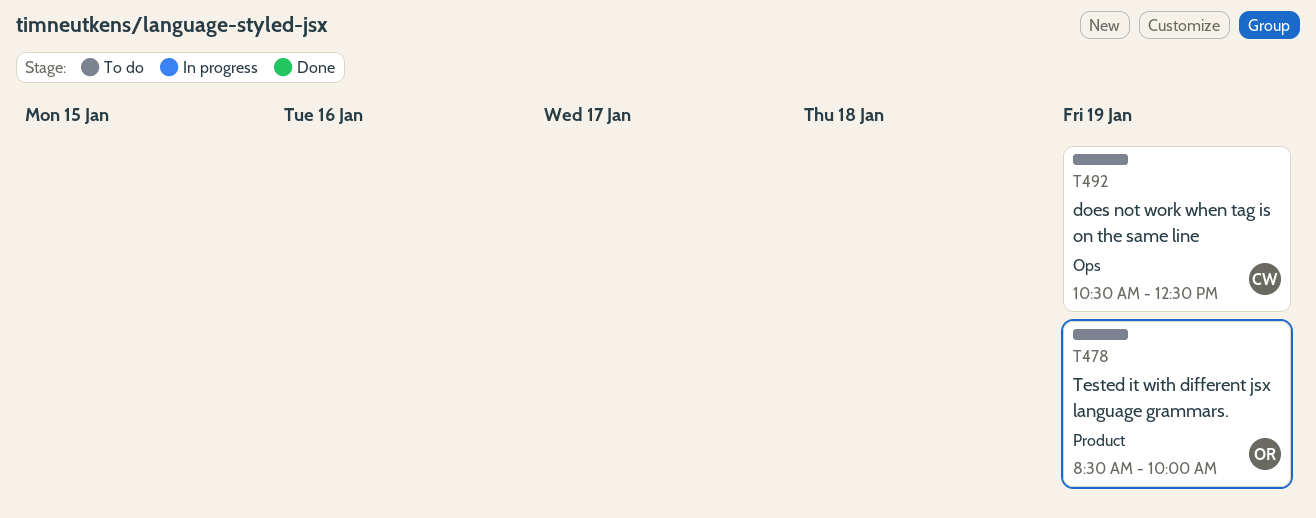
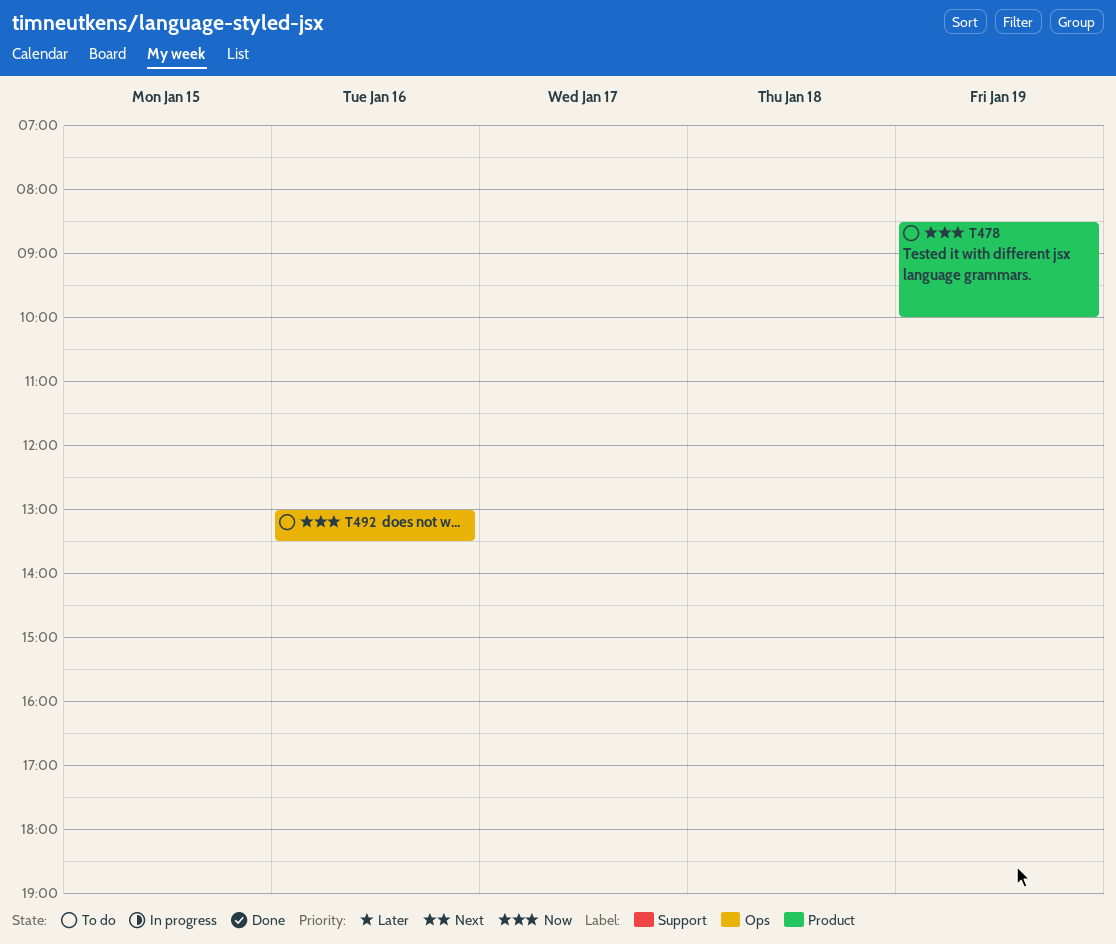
T492, day: Jan 19 -> Jan 16
T492, begins: 10:30 -> 13:00
T492, ends: 12:30 -> 13:30

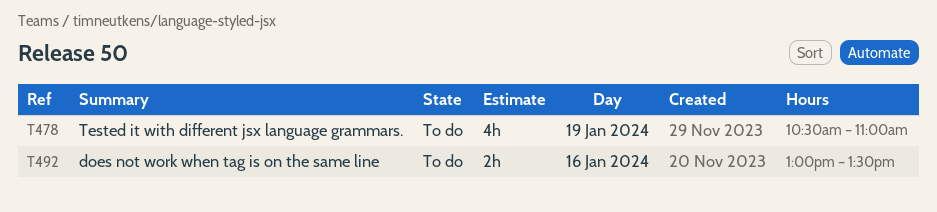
T478, begins: 08:30 -> 10:30
T478, ends: 10:00 -> 11:00

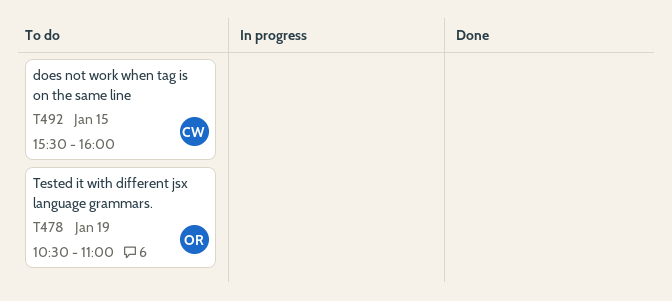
T492, day: Jan 16 -> Jan 15
T492, begins: 13:00 -> 15:30
T492, ends: 13:30 -> 16:00

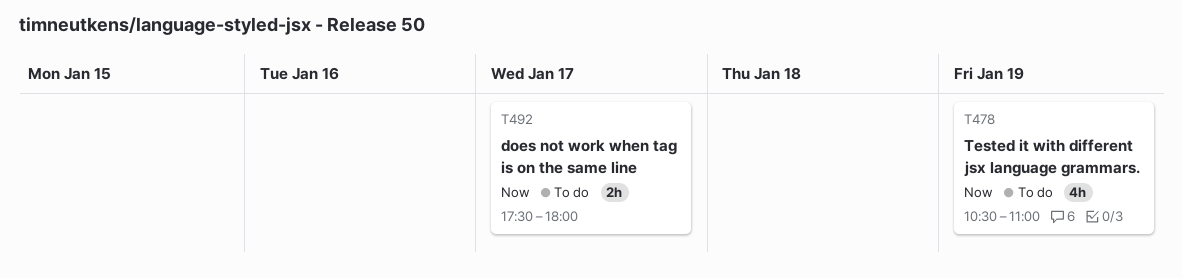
T492, day: Jan 15 -> Jan 17
T492, begins: 15:30 -> 17:30
T492, ends: 16:00 -> 18:00

